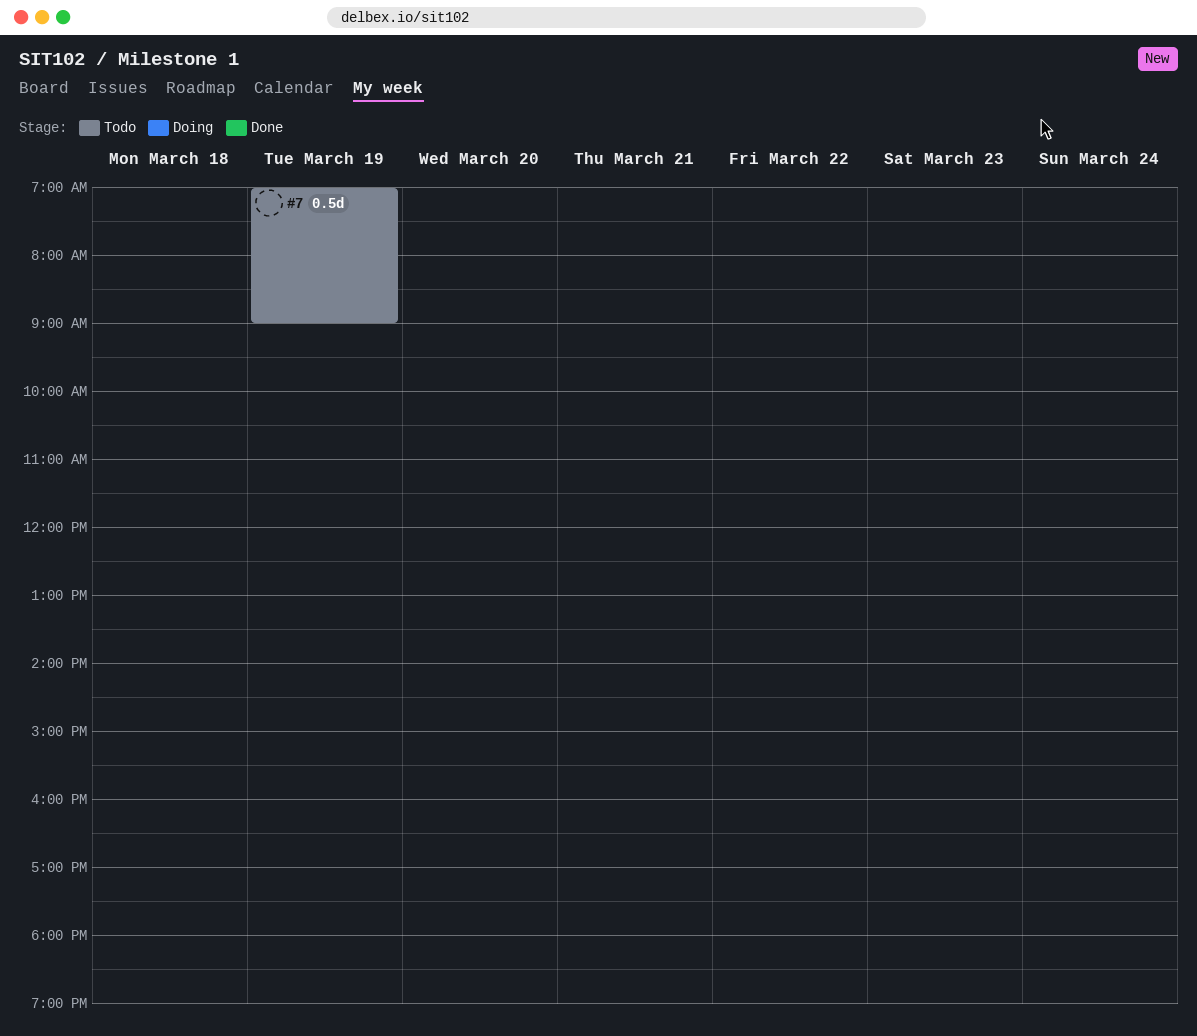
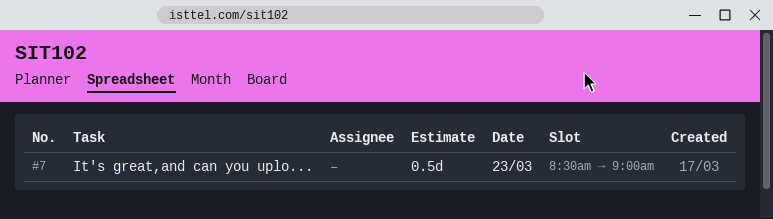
#7, day: Mar 19 -> Mar 23
#7, begins: 07:00 -> 08:30

